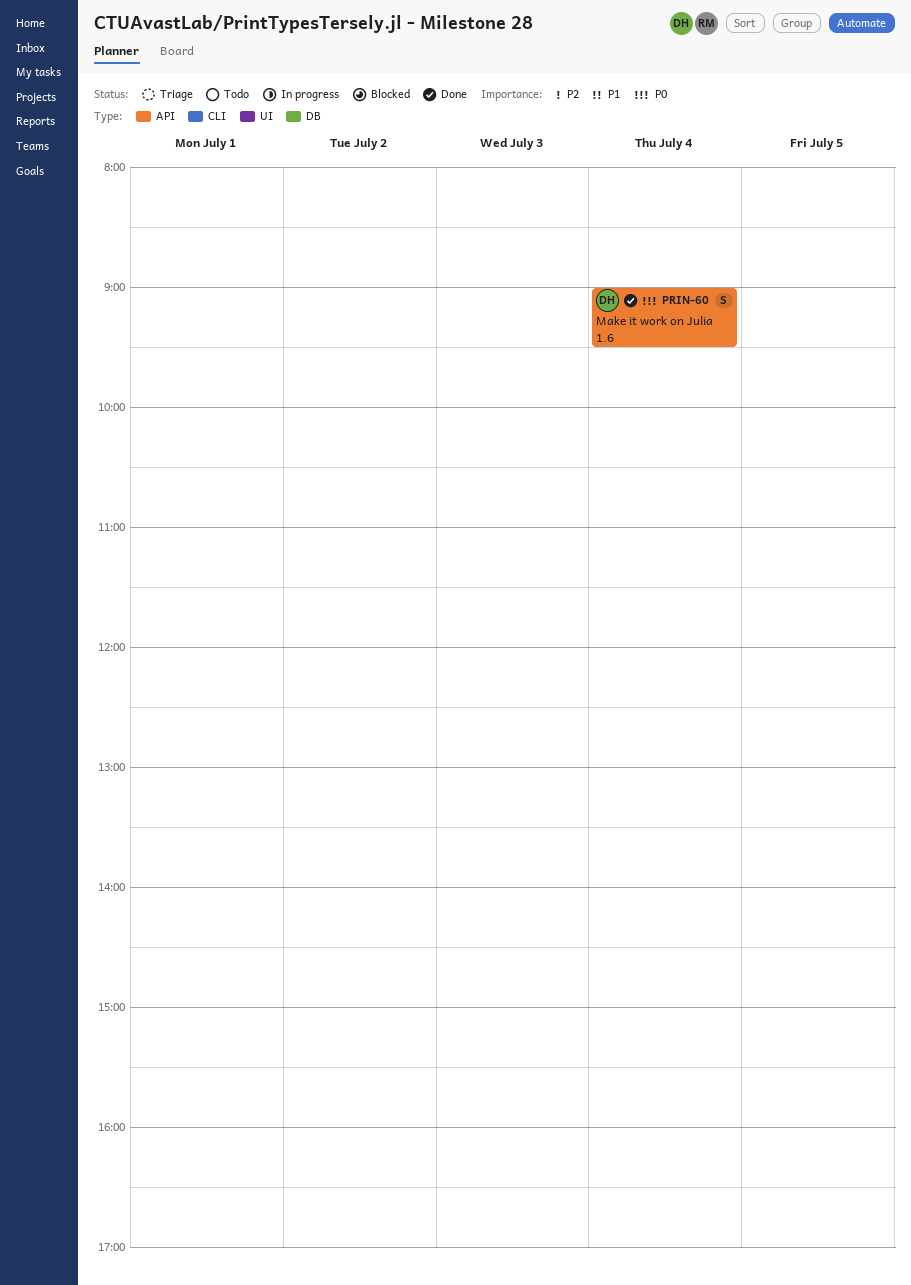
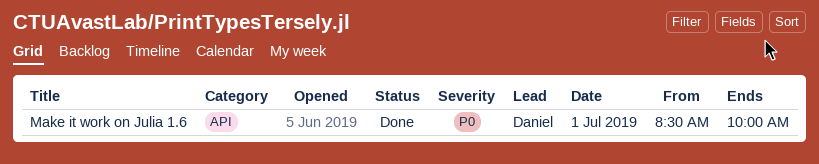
Make it work on Julia 1.6, day: Jul 4 -> Jul 1
Make it work on Julia 1.6, begins: 09:00 -> 08:30
Make it work on Julia 1.6, ends: 09:30 -> 10:00

